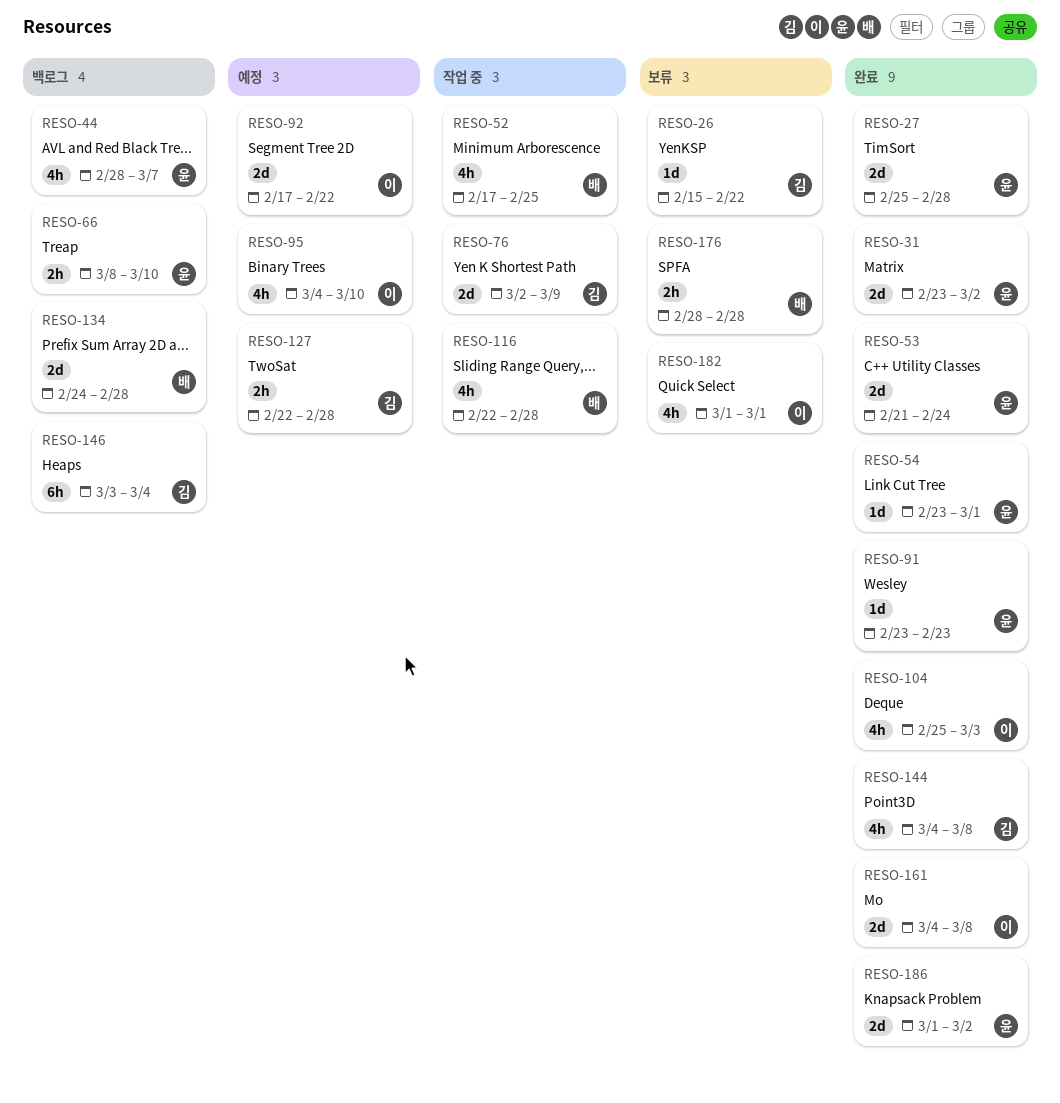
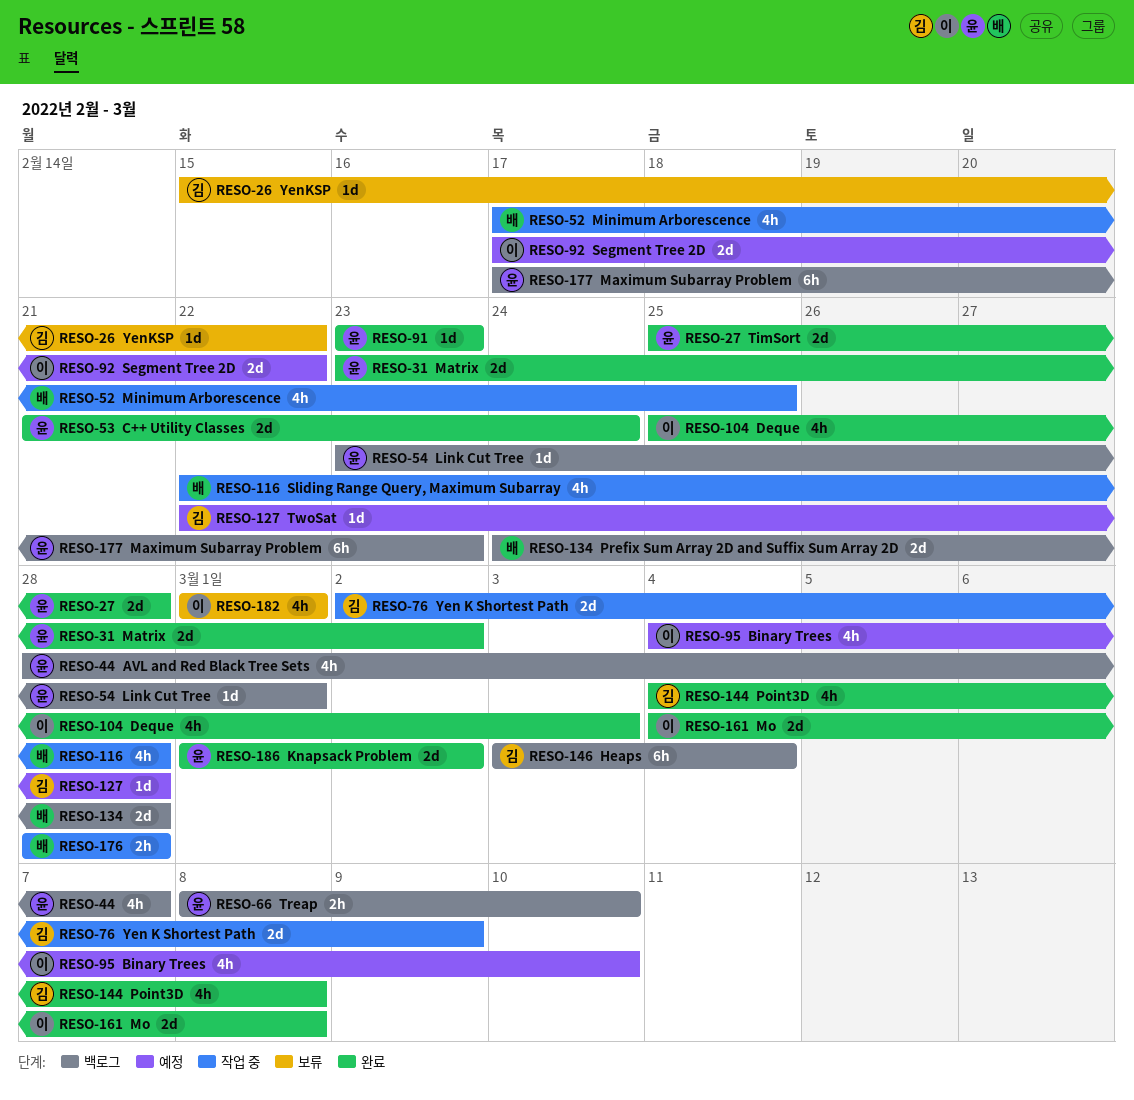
RESO-54, status: 완료 -> 백로그
RESO-127, estimate: 2h -> 1d
RESO-176, status: 보류 -> 작업 중
RESO-177: none -> present

